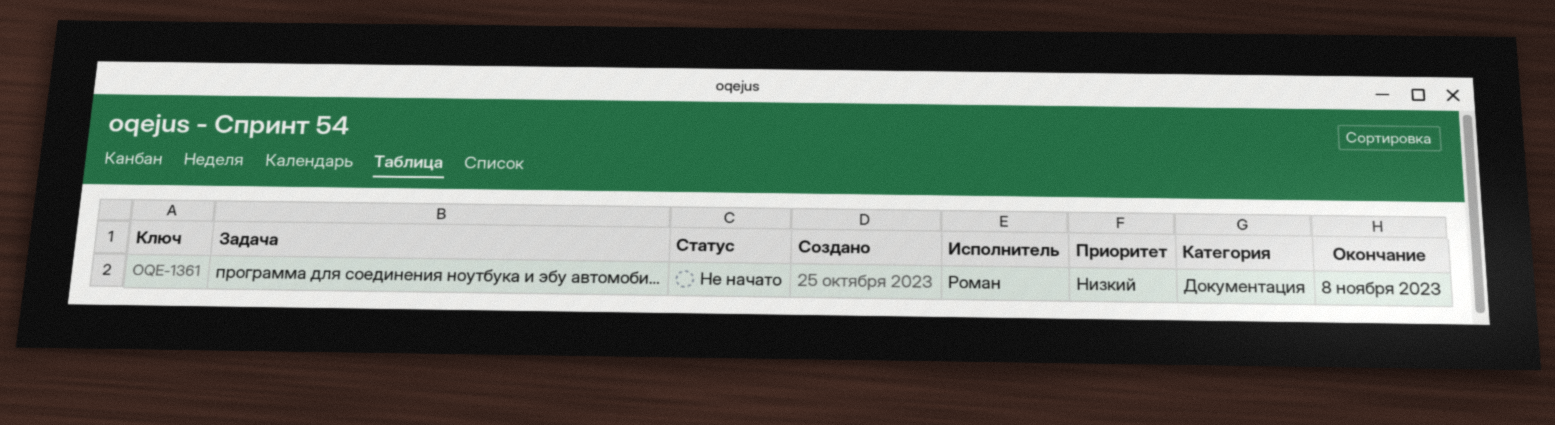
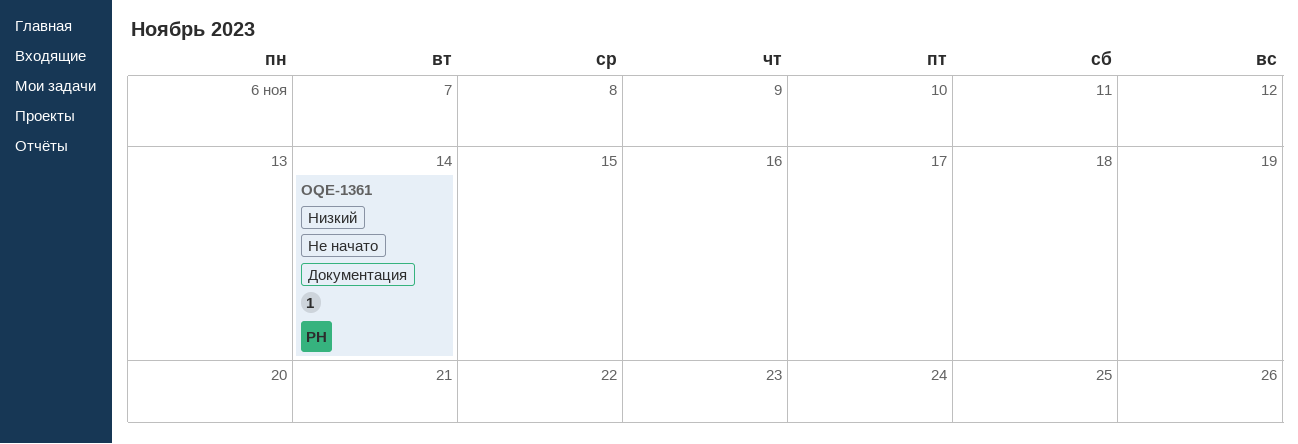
OQE-1361, due: Nov 8 -> Nov 14

